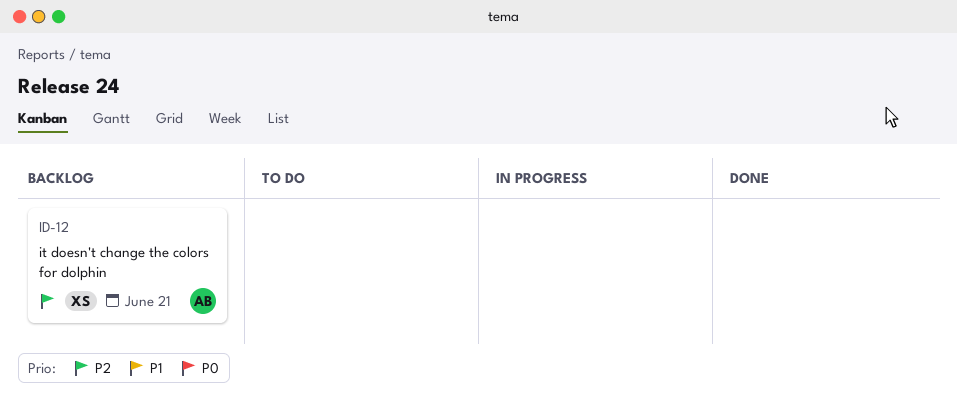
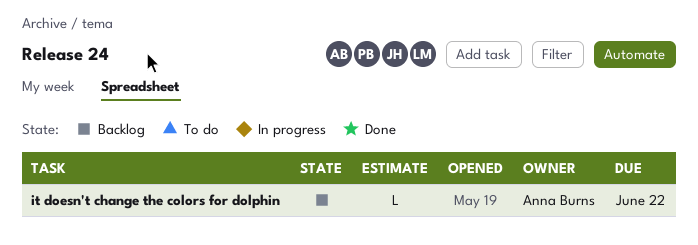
it doesn't change the colors for dolphin, estimate: XS -> L
it doesn't change the colors for dolphin, due: Jun 21 -> Jun 22

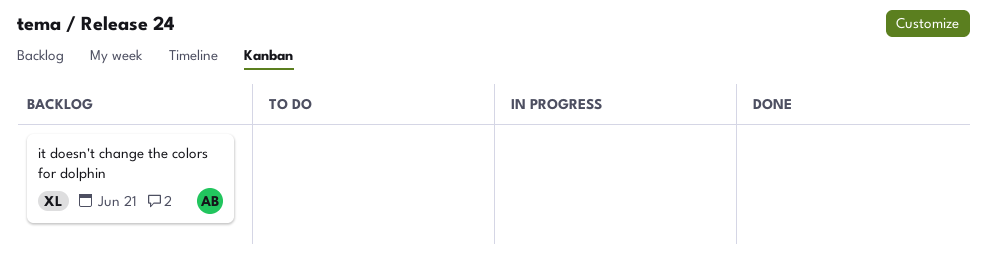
it doesn't change the colors for dolphin, estimate: L -> XL
it doesn't change the colors for dolphin, due: Jun 22 -> Jun 21

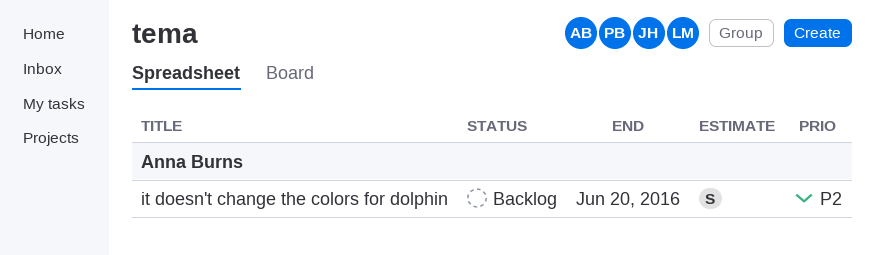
it doesn't change the colors for dolphin, estimate: XL -> S
it doesn't change the colors for dolphin, due: Jun 21 -> Jun 20

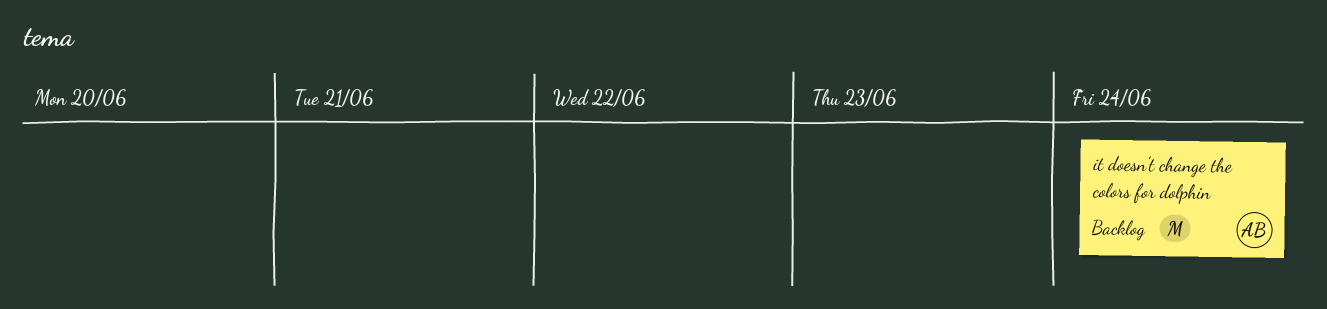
it doesn't change the colors for dolphin, estimate: S -> M
it doesn't change the colors for dolphin, due: Jun 20 -> Jun 24

